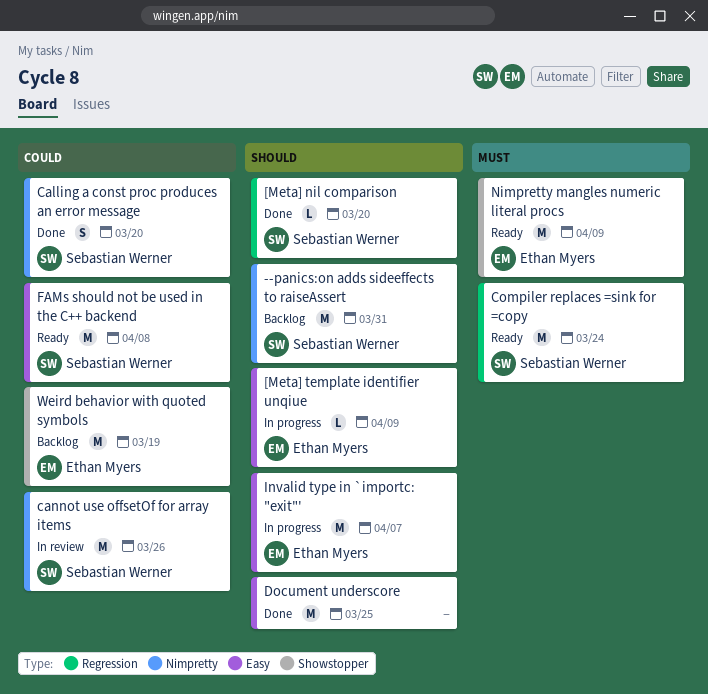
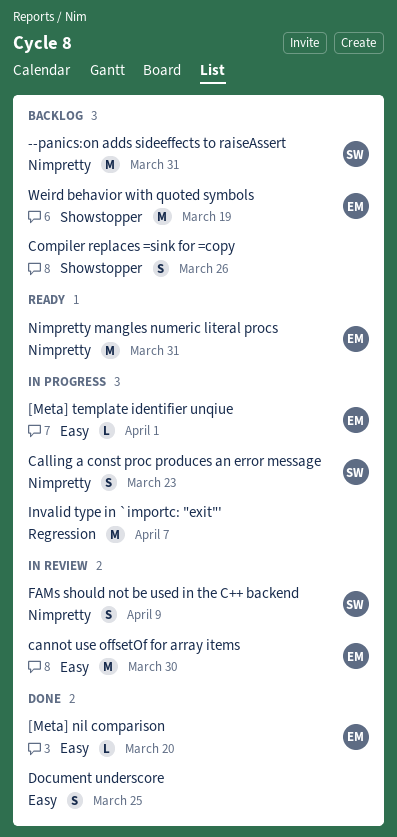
[Meta] nil comparison, owner: Sebastian Werner -> Ethan Myers
[Meta] nil comparison, label: Regression -> Easy
[Meta] template identifier unqiue, due: Apr 9 -> Apr 1
Calling a const proc produces an error message, status: Done -> In progress
Calling a const proc produces an error message, due: Mar 20 -> Mar 23
cannot use offsetOf for array items, owner: Sebastian Werner -> Ethan Myers
cannot use offsetOf for array items, label: Nimpretty -> Easy
cannot use offsetOf for array items, due: Mar 26 -> Mar 30
Compiler replaces =sink for =copy, status: Ready -> Backlog
Compiler replaces =sink for =copy, owner: Sebastian Werner -> none
Compiler replaces =sink for =copy, label: Regression -> Showstopper
Compiler replaces =sink for =copy, estimate: M -> S
Compiler replaces =sink for =copy, due: Mar 24 -> Mar 26
Document underscore, estimate: M -> S
FAMs should not be used in the C++ backend, status: Ready -> In review
FAMs should not be used in the C++ backend, label: Easy -> Nimpretty
FAMs should not be used in the C++ backend, estimate: M -> S
FAMs should not be used in the C++ backend, due: Apr 8 -> Apr 9
Invalid type in `importc: "exit"', owner: Ethan Myers -> none
Invalid type in `importc: "exit"', label: Easy -> Regression
Nimpretty mangles numeric literal procs, label: Showstopper -> Nimpretty
Nimpretty mangles numeric literal procs, due: Apr 9 -> Mar 31

